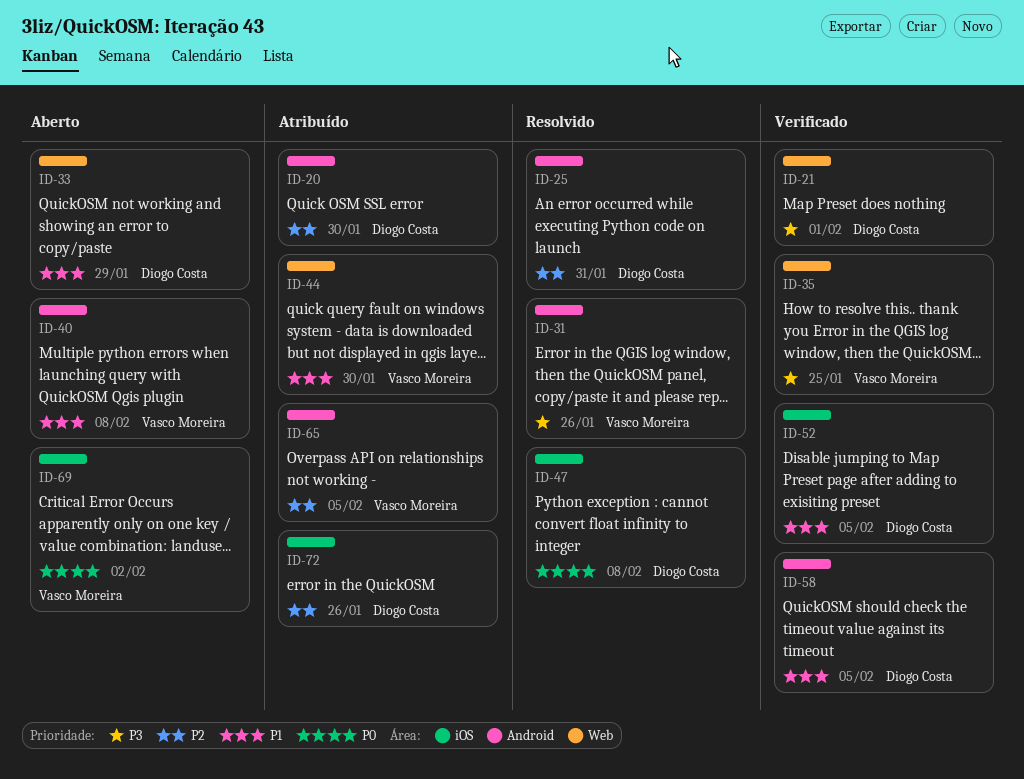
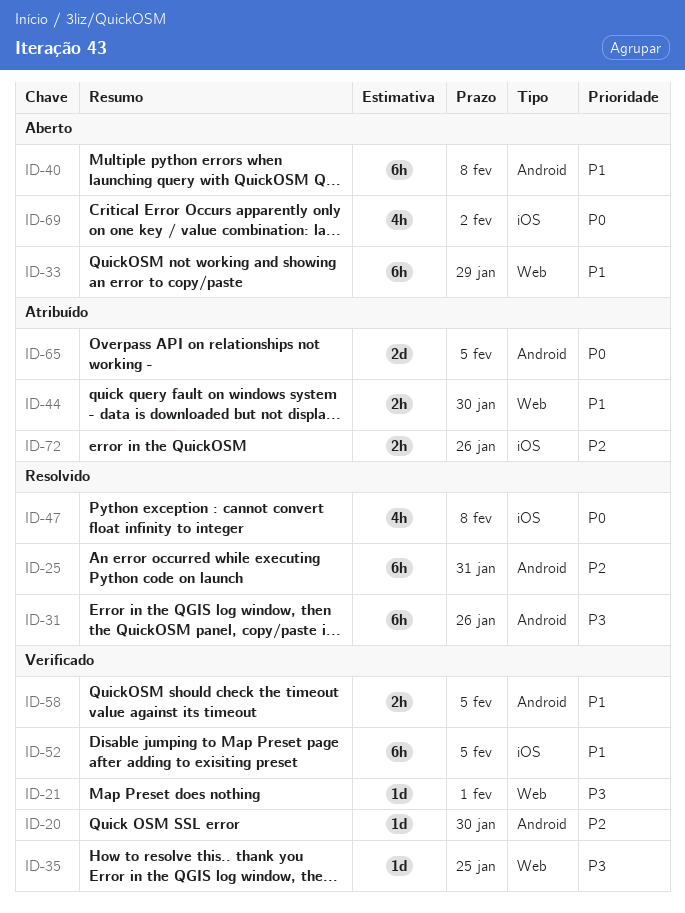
ID-20, status: Atribuído -> Verificado
ID-65, priority: P2 -> P0

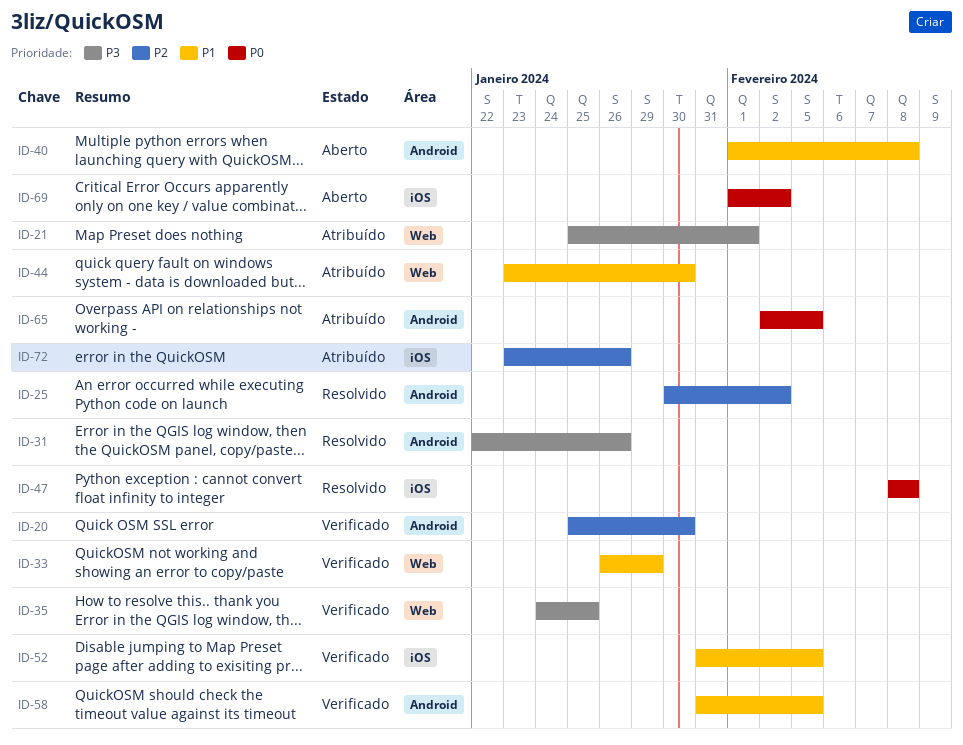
ID-21, status: Verificado -> Atribuído
ID-25, due: Jan 31 -> Feb 2
ID-33, status: Aberto -> Verificado

